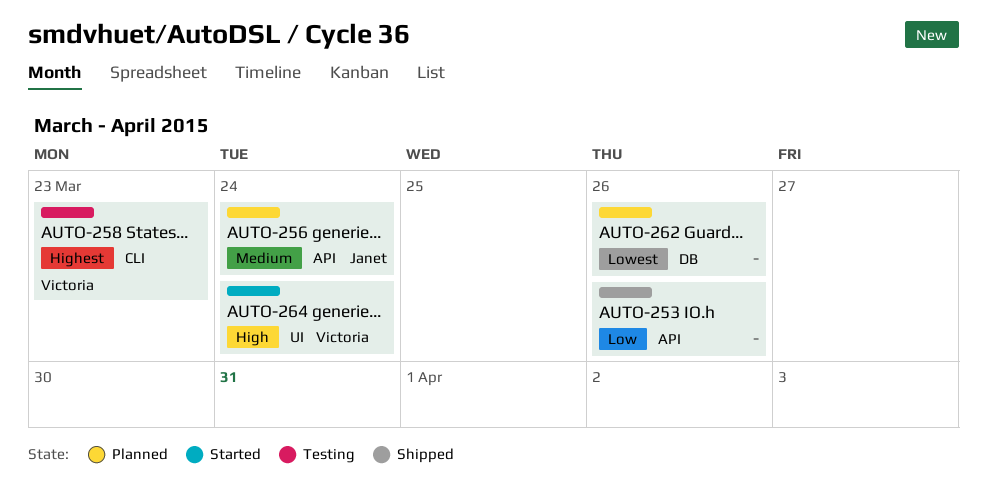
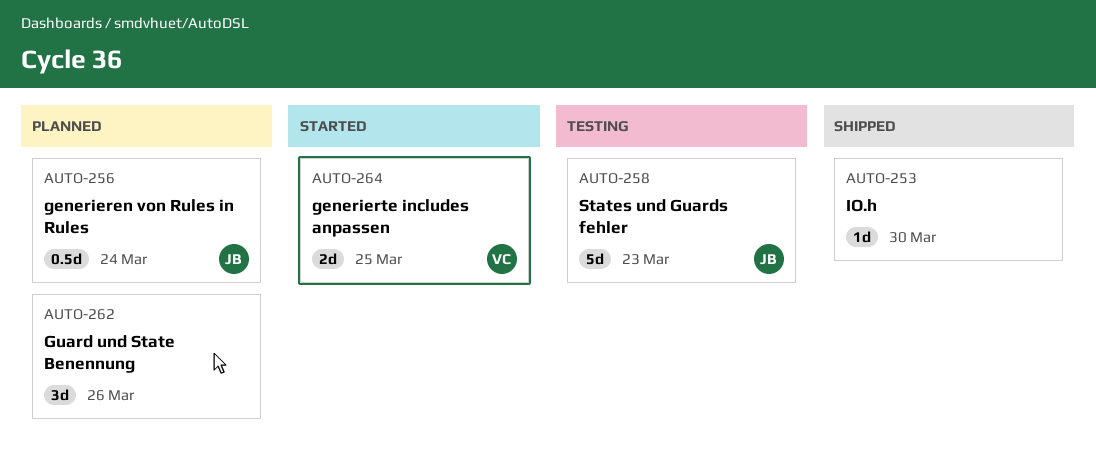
AUTO-253, due: Mar 26 -> Mar 30
AUTO-258, owner: Victoria -> Janet
AUTO-264, due: Mar 24 -> Mar 25

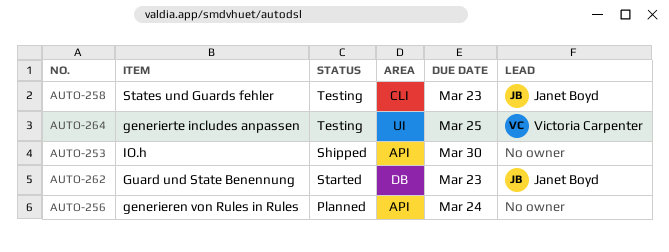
AUTO-256, owner: Janet Boyd -> none
AUTO-262, status: Planned -> Started
AUTO-262, owner: none -> Janet Boyd
AUTO-262, due: Mar 26 -> Mar 23
AUTO-264, status: Started -> Testing

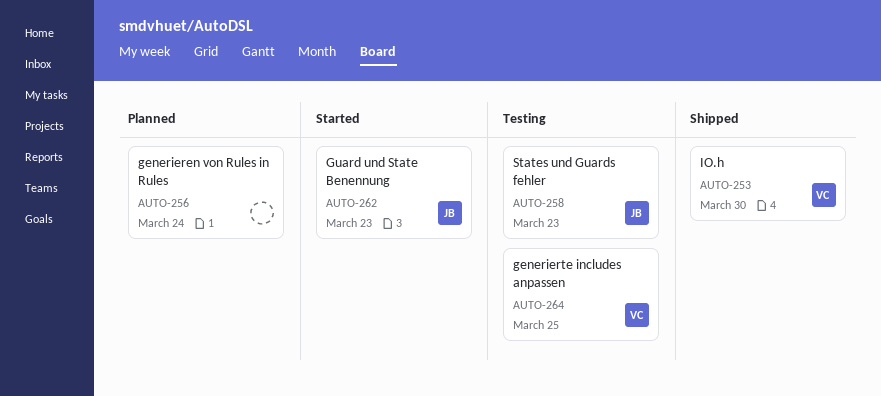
AUTO-253, owner: none -> Victoria Carpenter

